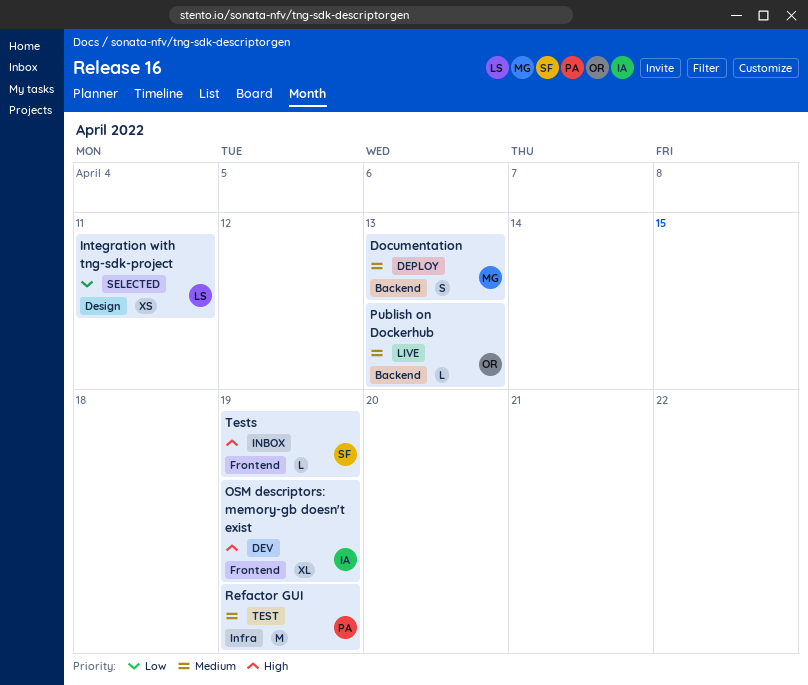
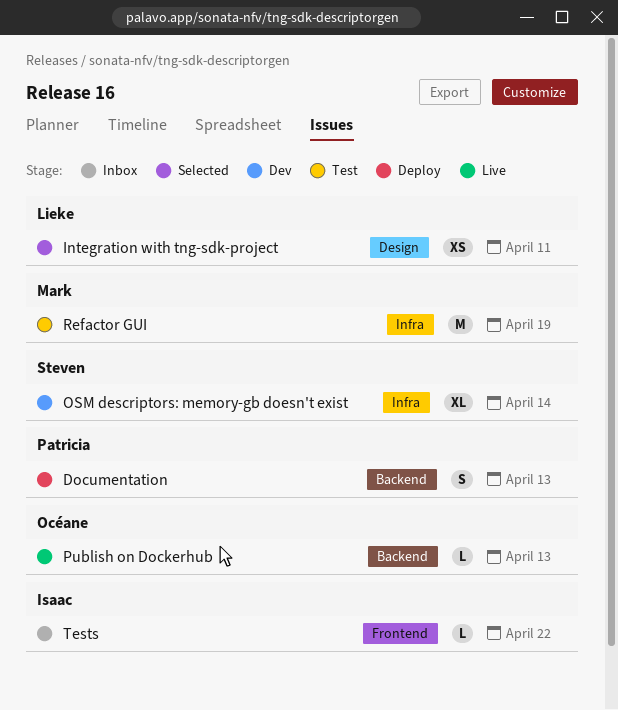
Documentation, owner: Mark -> Patricia
OSM descriptors: memory-gb doesn't exist, owner: Isaac -> Steven
OSM descriptors: memory-gb doesn't exist, label: Frontend -> Infra
OSM descriptors: memory-gb doesn't exist, due: Apr 19 -> Apr 14
Refactor GUI, owner: Patricia -> Mark
Tests, owner: Steven -> Isaac
Tests, due: Apr 19 -> Apr 22

